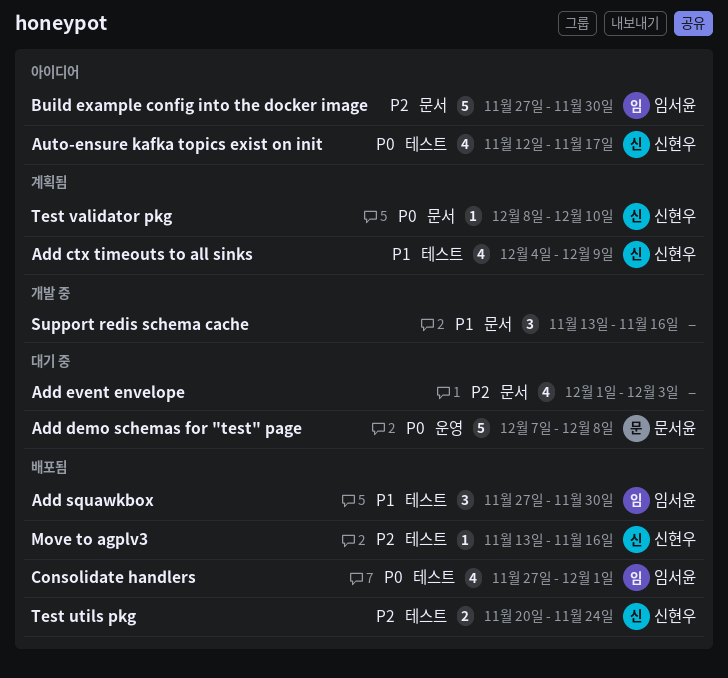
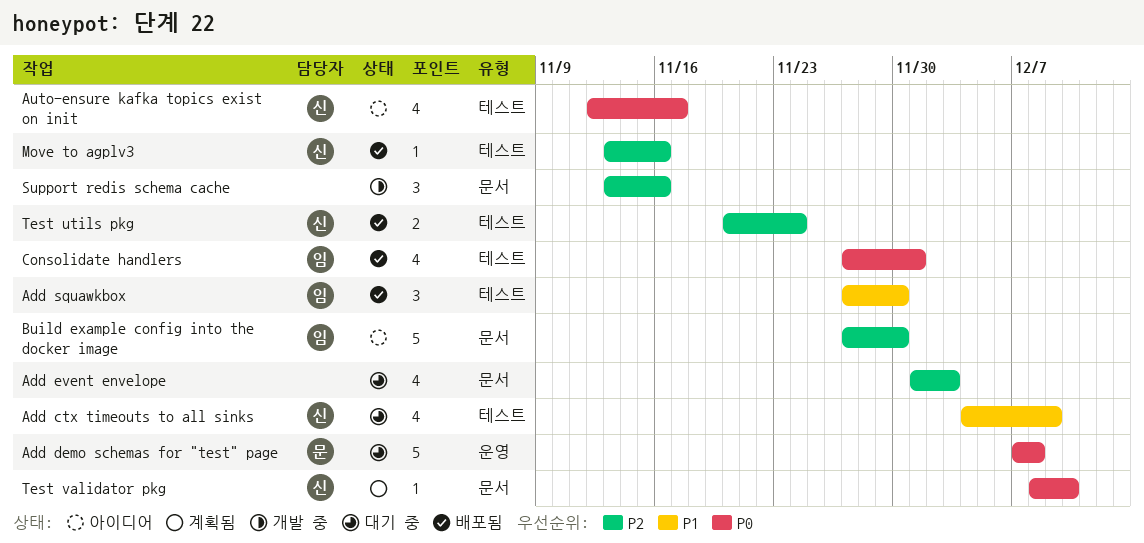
Add ctx timeouts to all sinks, status: 계획됨 -> 대기 중
Support redis schema cache, priority: P1 -> P2

